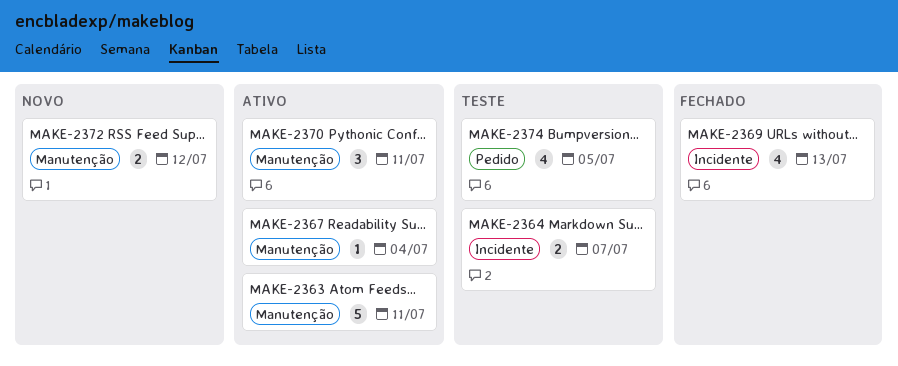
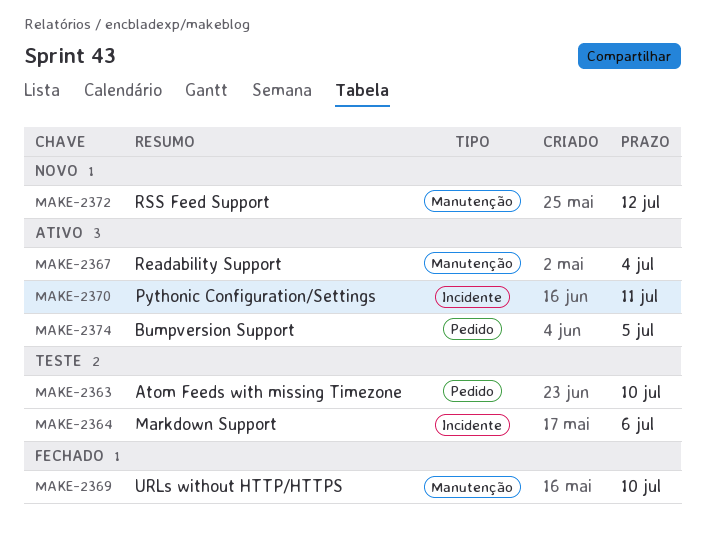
MAKE-2363, status: Ativo -> Teste
MAKE-2363, label: Manutenção -> Pedido
MAKE-2363, due: Jul 11 -> Jul 10
MAKE-2364, due: Jul 7 -> Jul 6
MAKE-2369, label: Incidente -> Manutenção
MAKE-2369, due: Jul 13 -> Jul 10
MAKE-2370, label: Manutenção -> Incidente
MAKE-2374, status: Teste -> Ativo

